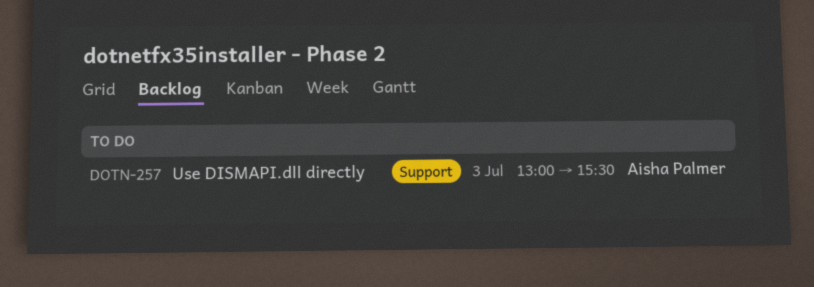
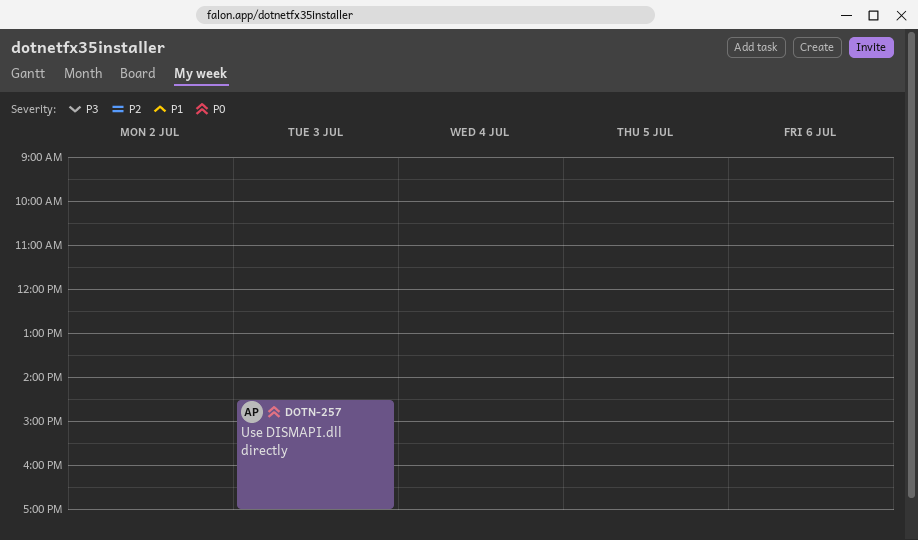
DOTN-257, begins: 13:00 -> 14:30
DOTN-257, ends: 15:30 -> 17:00

